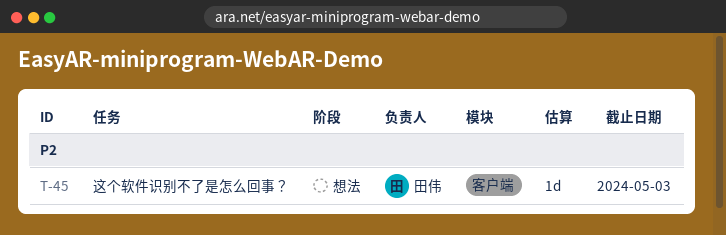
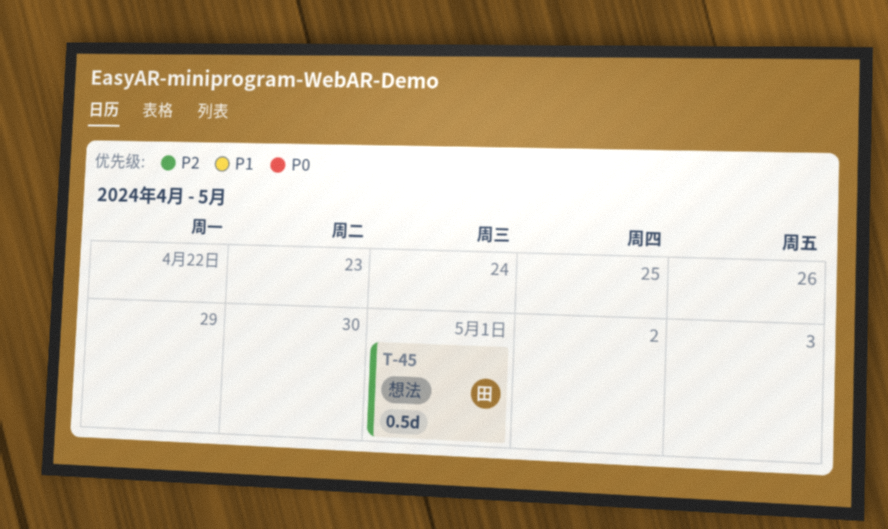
T-45, estimate: 1d -> 0.5d
T-45, due: May 3 -> May 1

